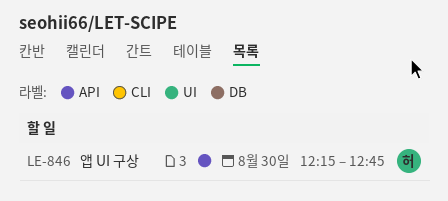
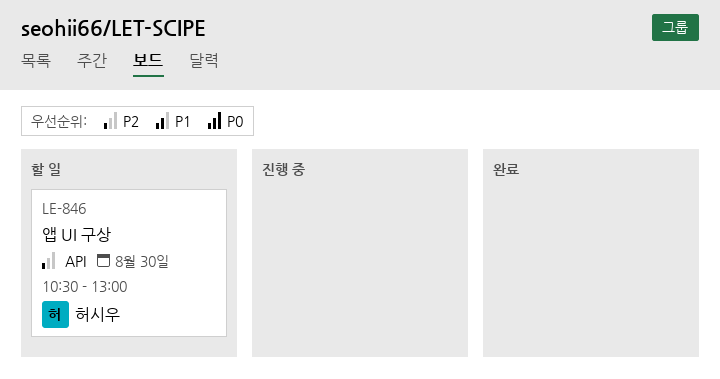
LE-846, begins: 12:15 -> 10:30
LE-846, ends: 12:45 -> 13:00

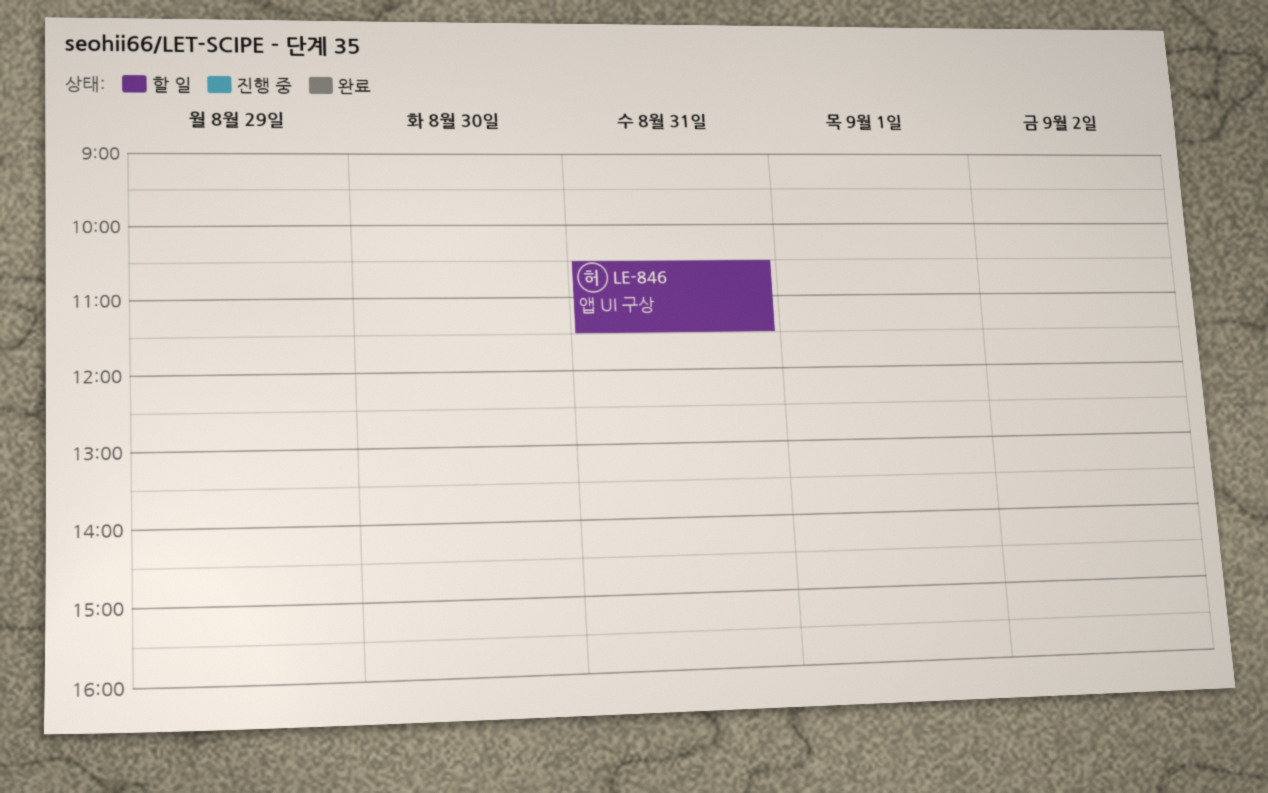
LE-846, day: Aug 30 -> Aug 31
LE-846, ends: 13:00 -> 11:30

